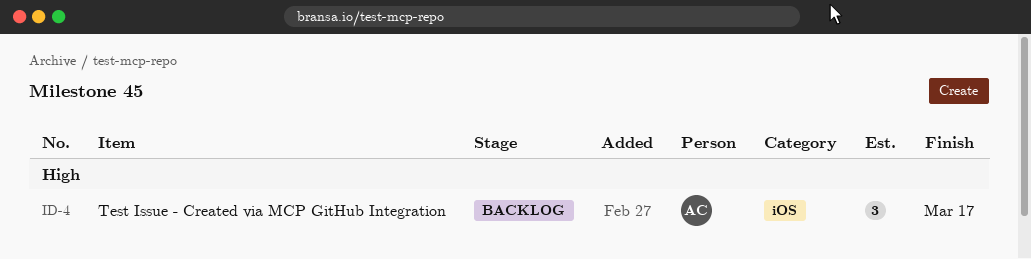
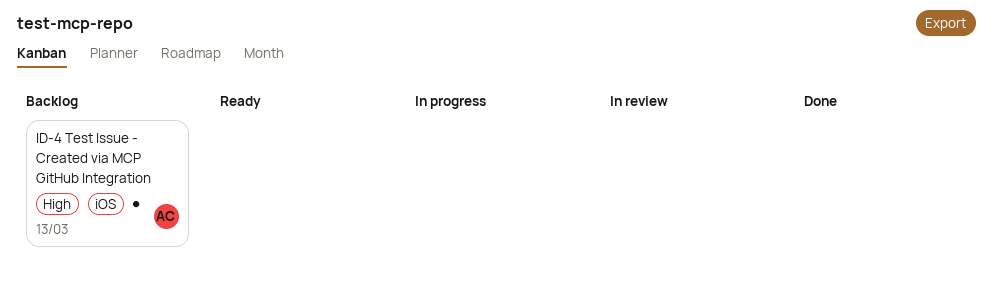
ID-4, estimate: 3 -> 1
ID-4, due: Mar 17 -> Mar 13

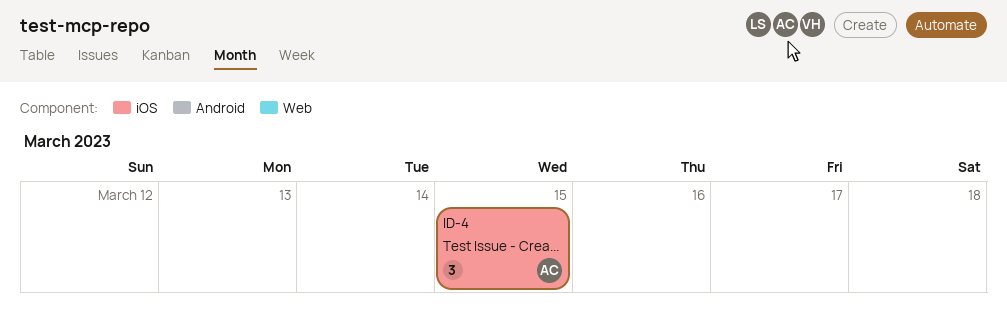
ID-4, estimate: 1 -> 3
ID-4, due: Mar 13 -> Mar 15

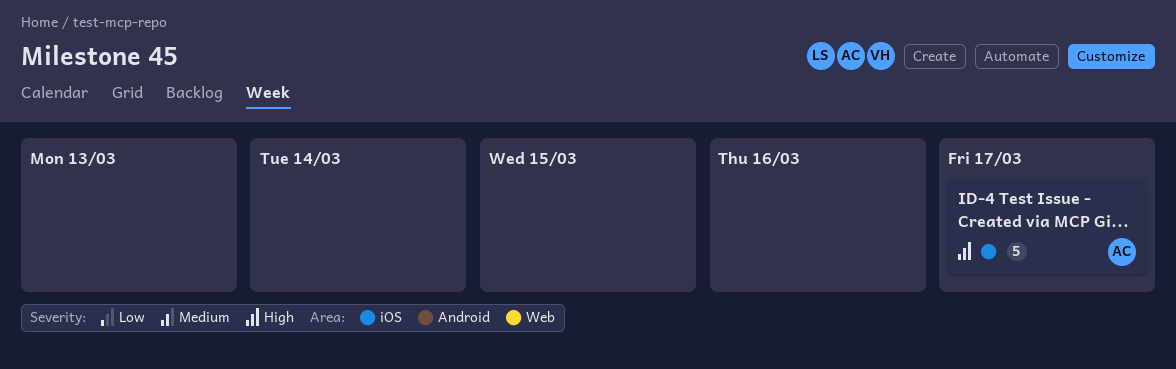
ID-4, estimate: 3 -> 5
ID-4, due: Mar 15 -> Mar 17

